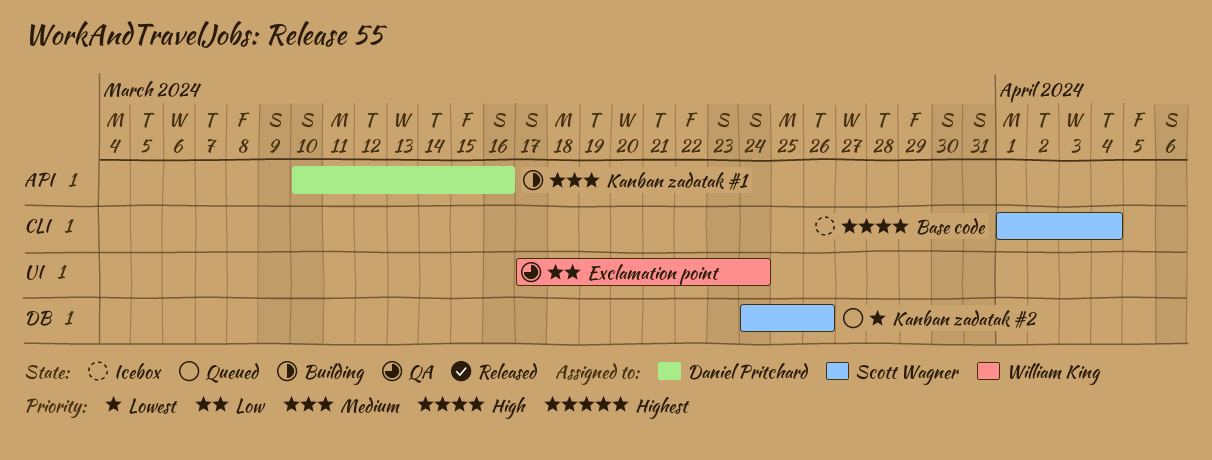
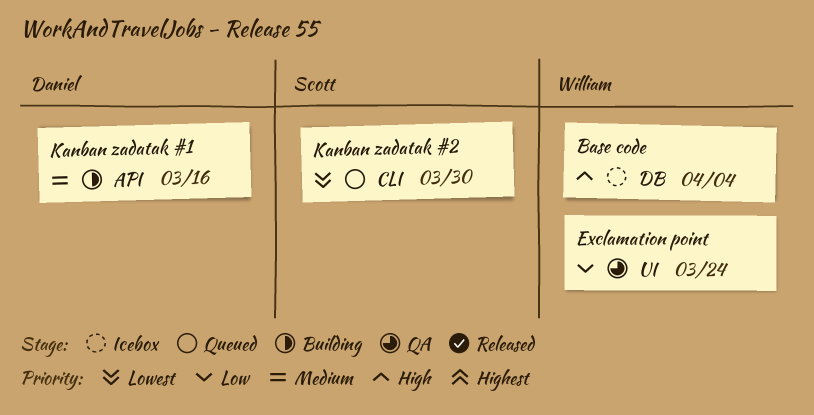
Base code, owner: Scott Wagner -> William King
Base code, label: CLI -> DB
Kanban zadatak #2, label: DB -> CLI
Kanban zadatak #2, due: Mar 26 -> Mar 30

